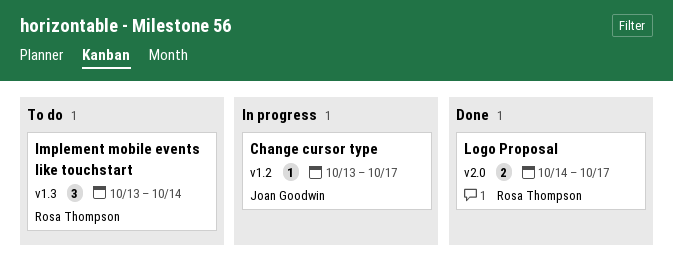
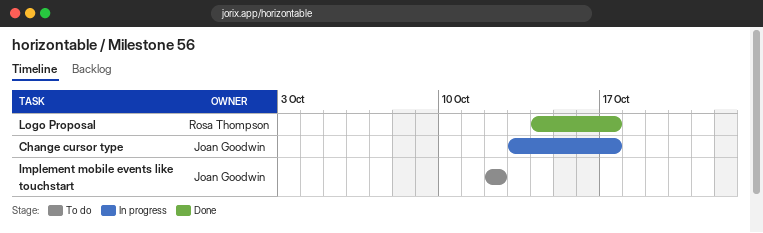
Implement mobile events like touchstart, owner: Rosa Thompson -> Joan Goodwin
Implement mobile events like touchstart, start: Oct 13 -> Oct 12
Implement mobile events like touchstart, due: Oct 14 -> Oct 12

